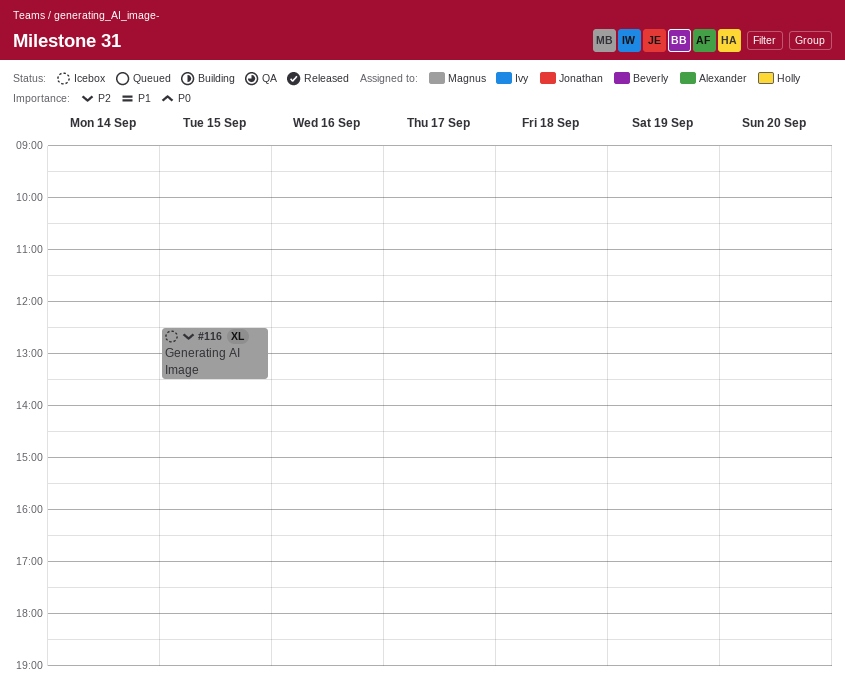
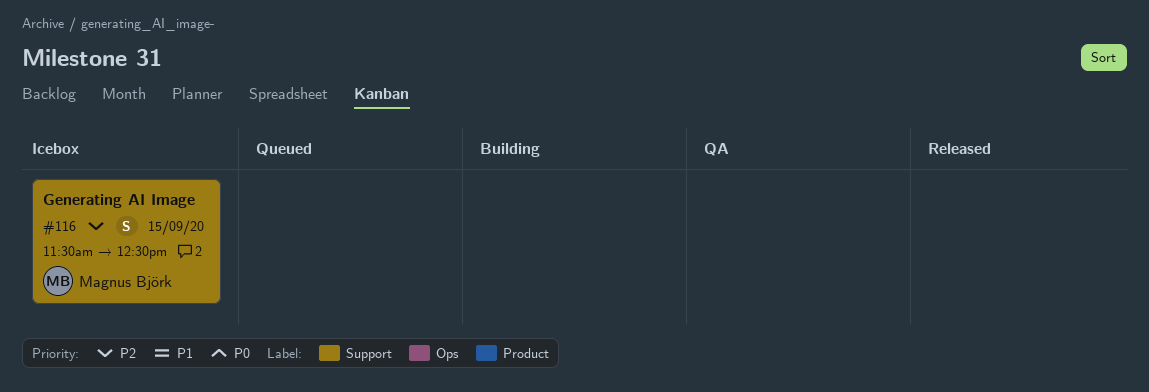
#116, estimate: XL -> S
#116, begins: 12:30 -> 11:30
#116, ends: 13:30 -> 12:30

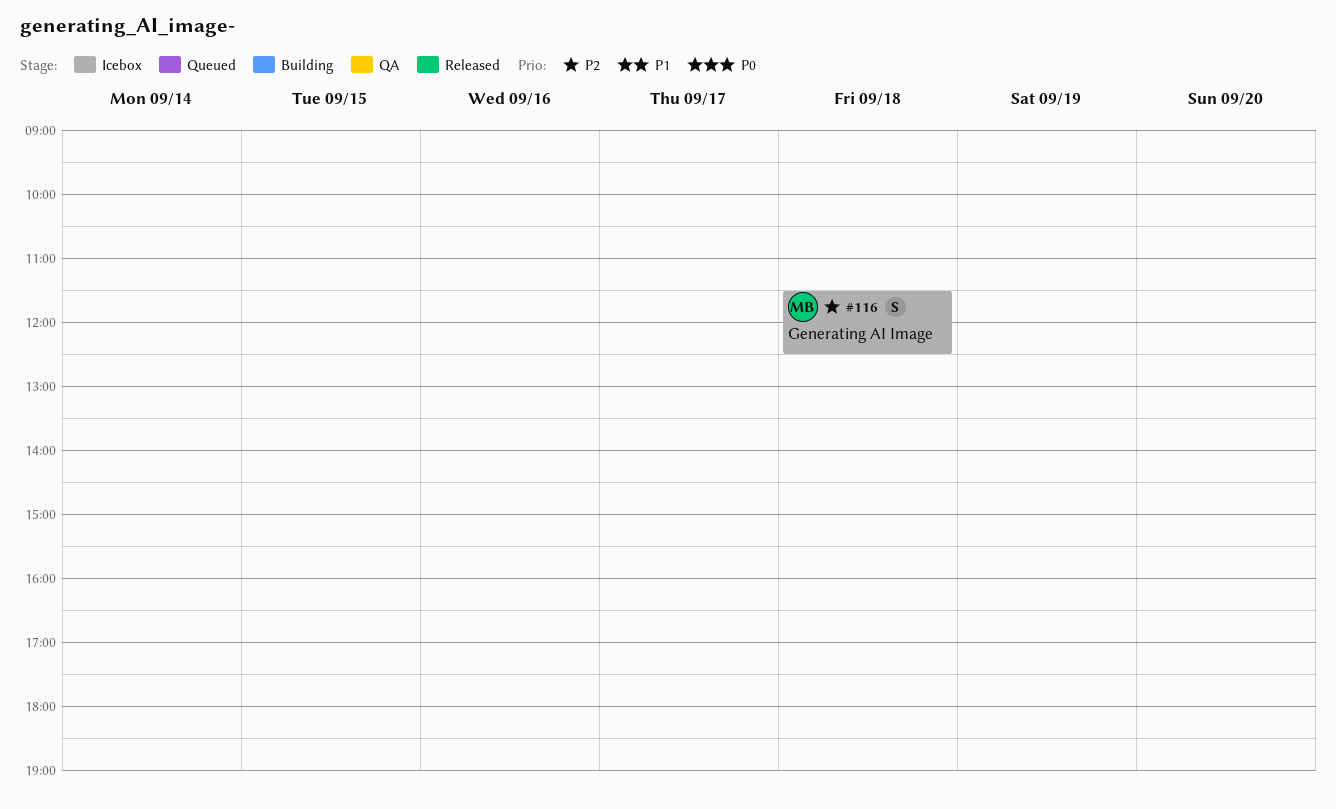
#116, day: Sep 15 -> Sep 18

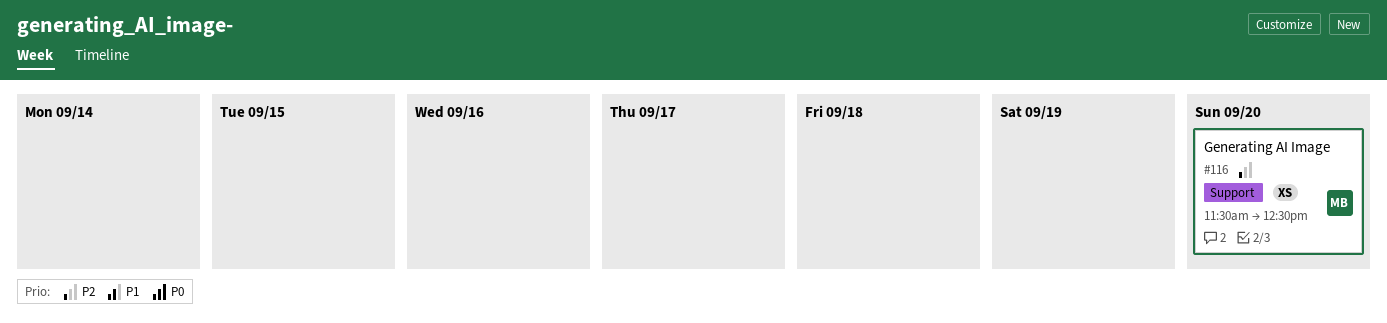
#116, estimate: S -> XS
#116, day: Sep 18 -> Sep 20

